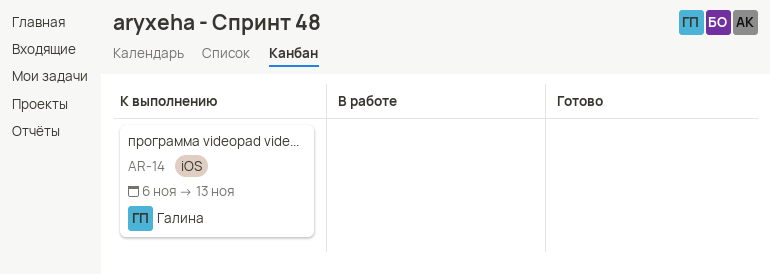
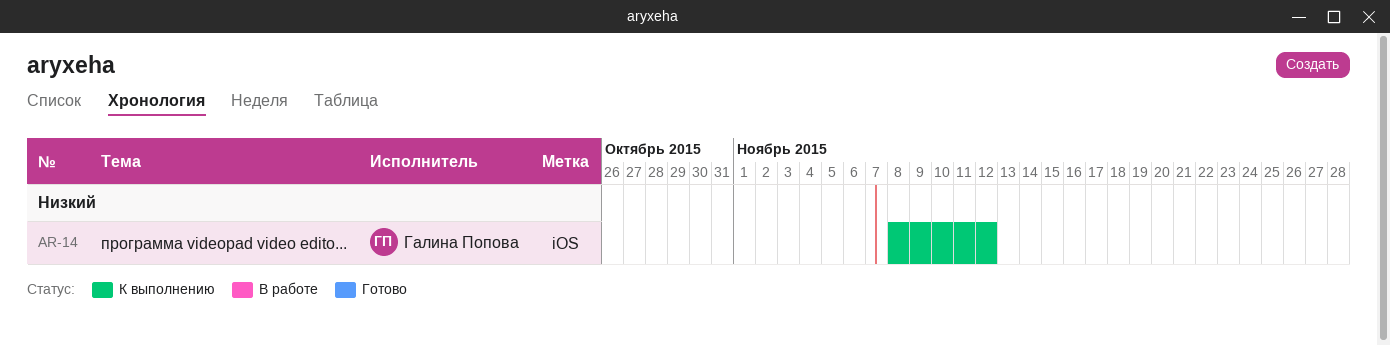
AR-14, start: Nov 6 -> Nov 8
AR-14, due: Nov 13 -> Nov 12

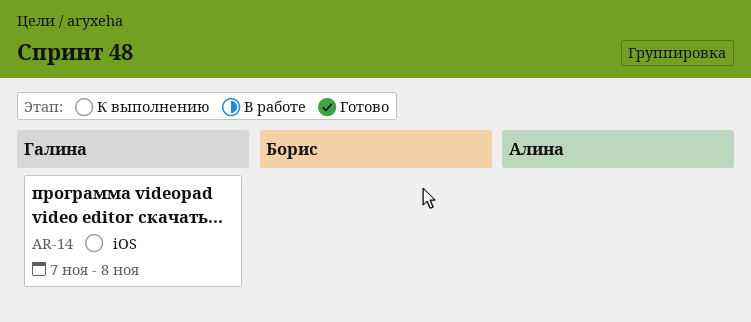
AR-14, start: Nov 8 -> Nov 7
AR-14, due: Nov 12 -> Nov 8

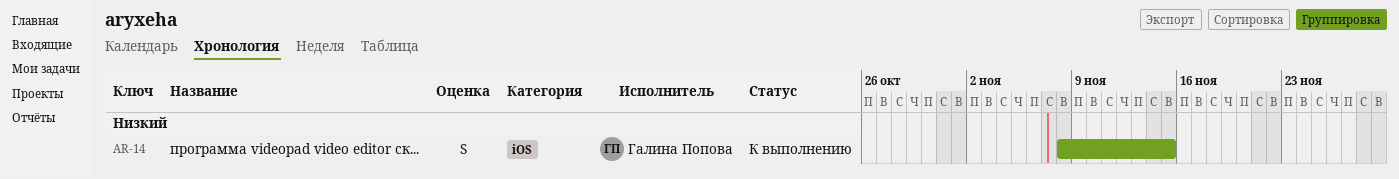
AR-14, start: Nov 7 -> Nov 8
AR-14, due: Nov 8 -> Nov 15

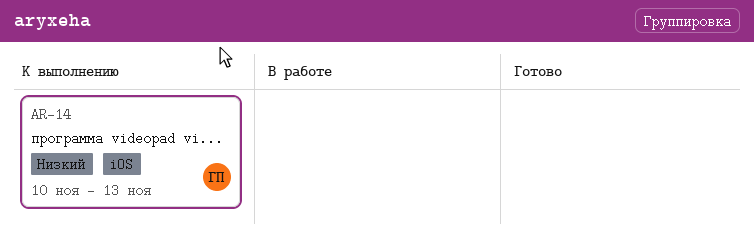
AR-14, start: Nov 8 -> Nov 10
AR-14, due: Nov 15 -> Nov 13

